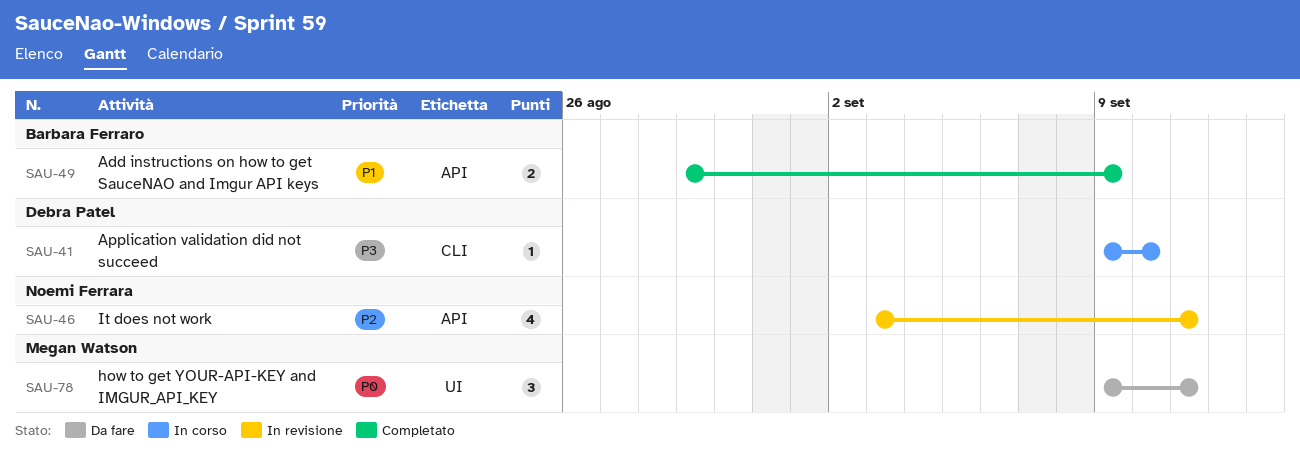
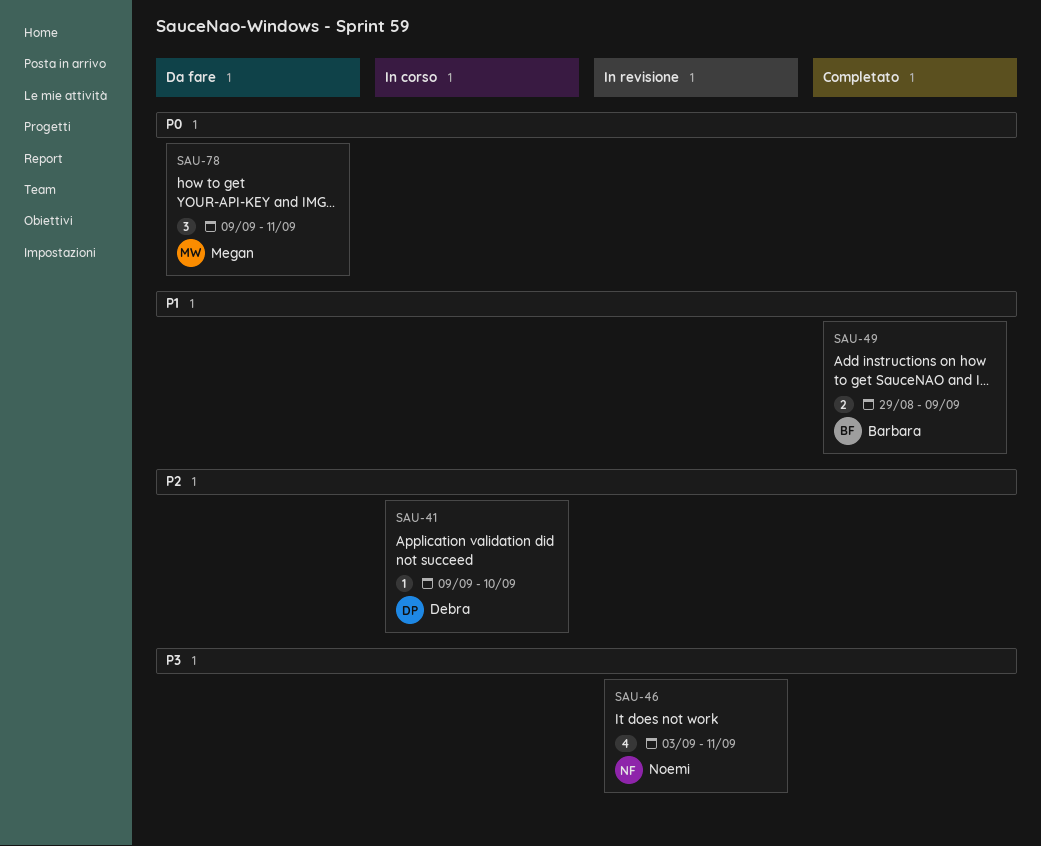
SAU-41, priority: P3 -> P2
SAU-46, priority: P2 -> P3

